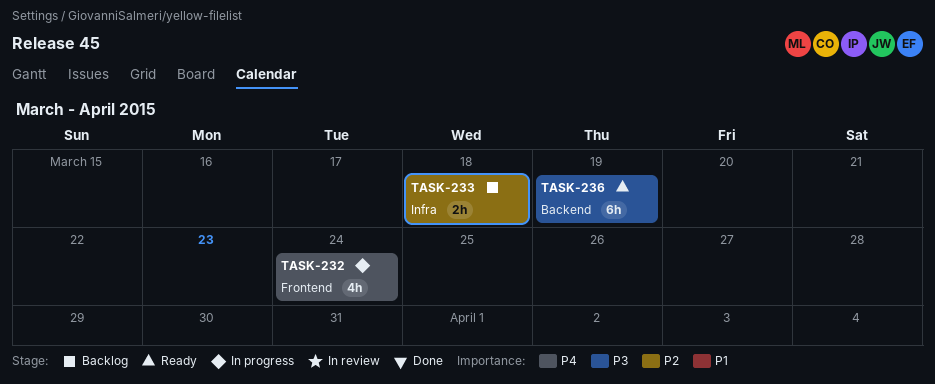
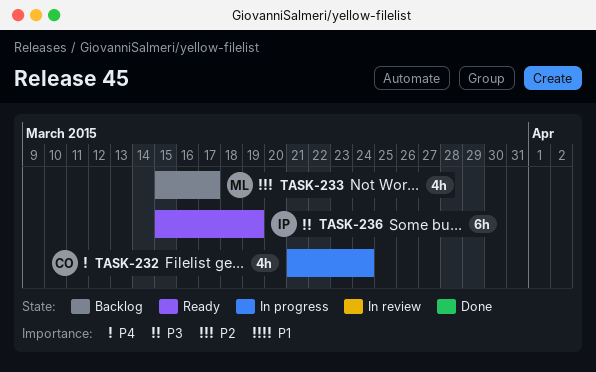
TASK-233, estimate: 2h -> 4h
TASK-233, due: Mar 18 -> Mar 17

